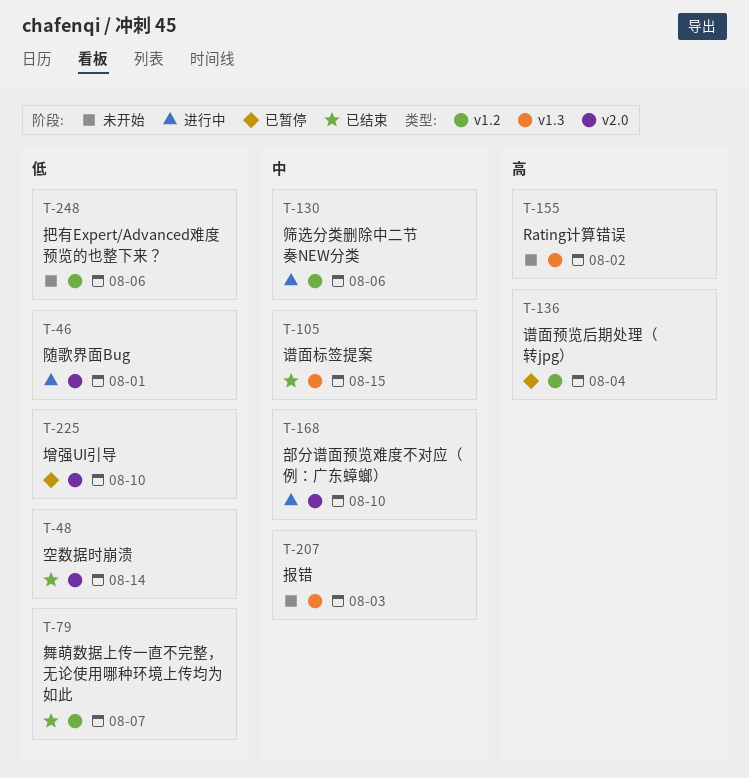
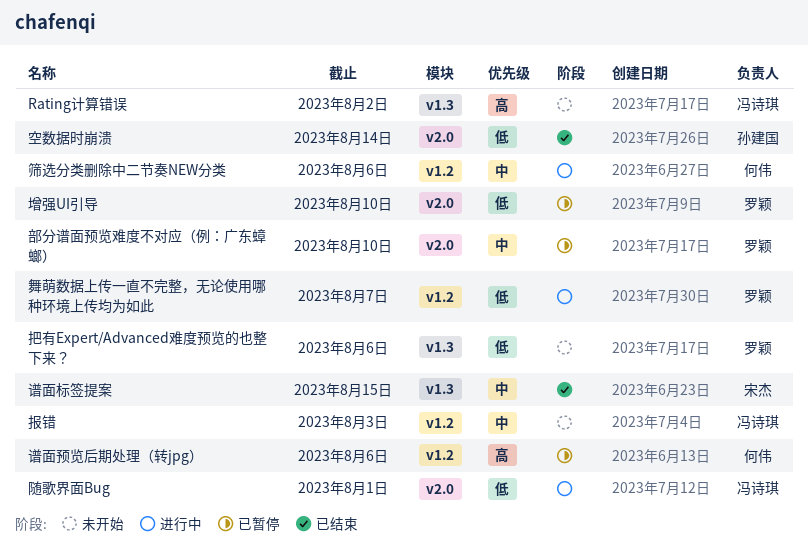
把有Expert/Advanced难度预览的也整下来？, label: v1.2 -> v1.3
报错, label: v1.3 -> v1.2
舞萌数据上传一直不完整，无论使用哪种环境上传均为如此, status: 已结束 -> 进行中
谱面预览后期处理（转jpg）, due: Aug 4 -> Aug 6
部分谱面预览难度不对应（例：广东蟑螂）, status: 进行中 -> 已暂停

